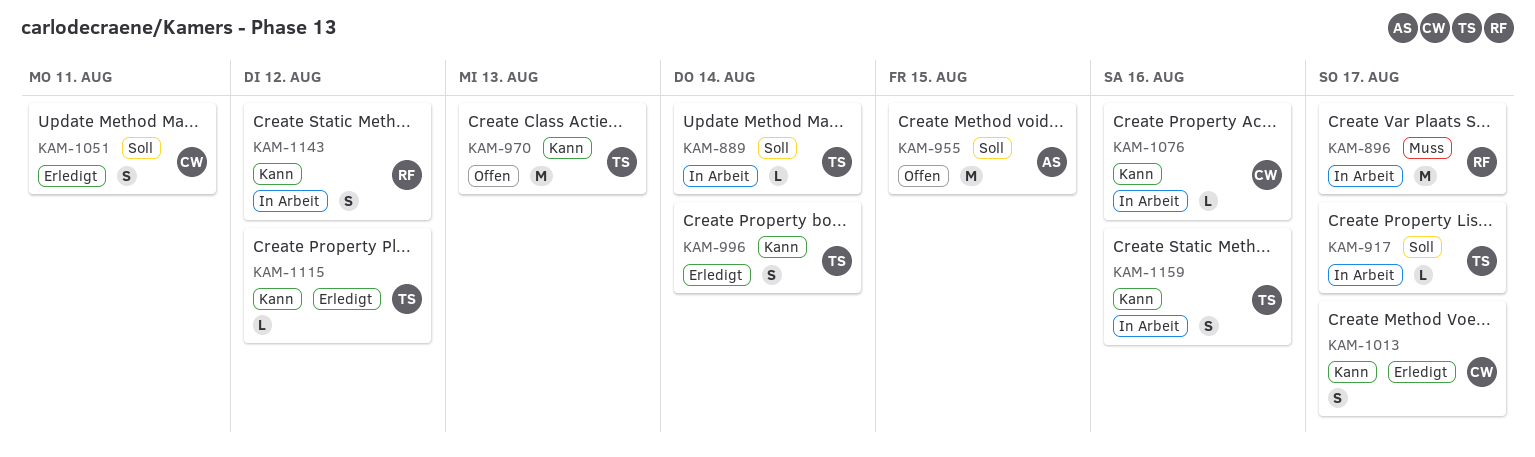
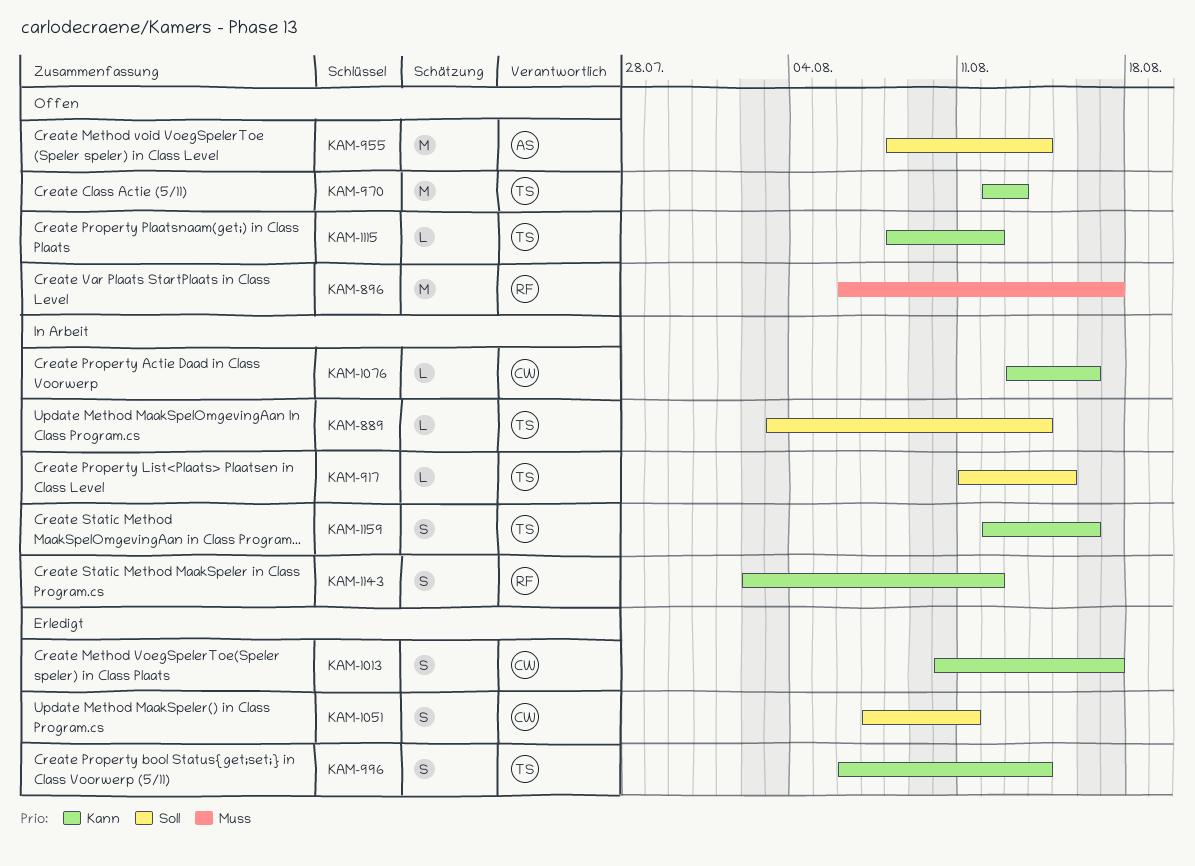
KAM-896, status: In Arbeit -> Offen
KAM-917, due: Aug 17 -> Aug 15
KAM-955, due: Aug 15 -> Aug 14
KAM-1115, status: Erledigt -> Offen

